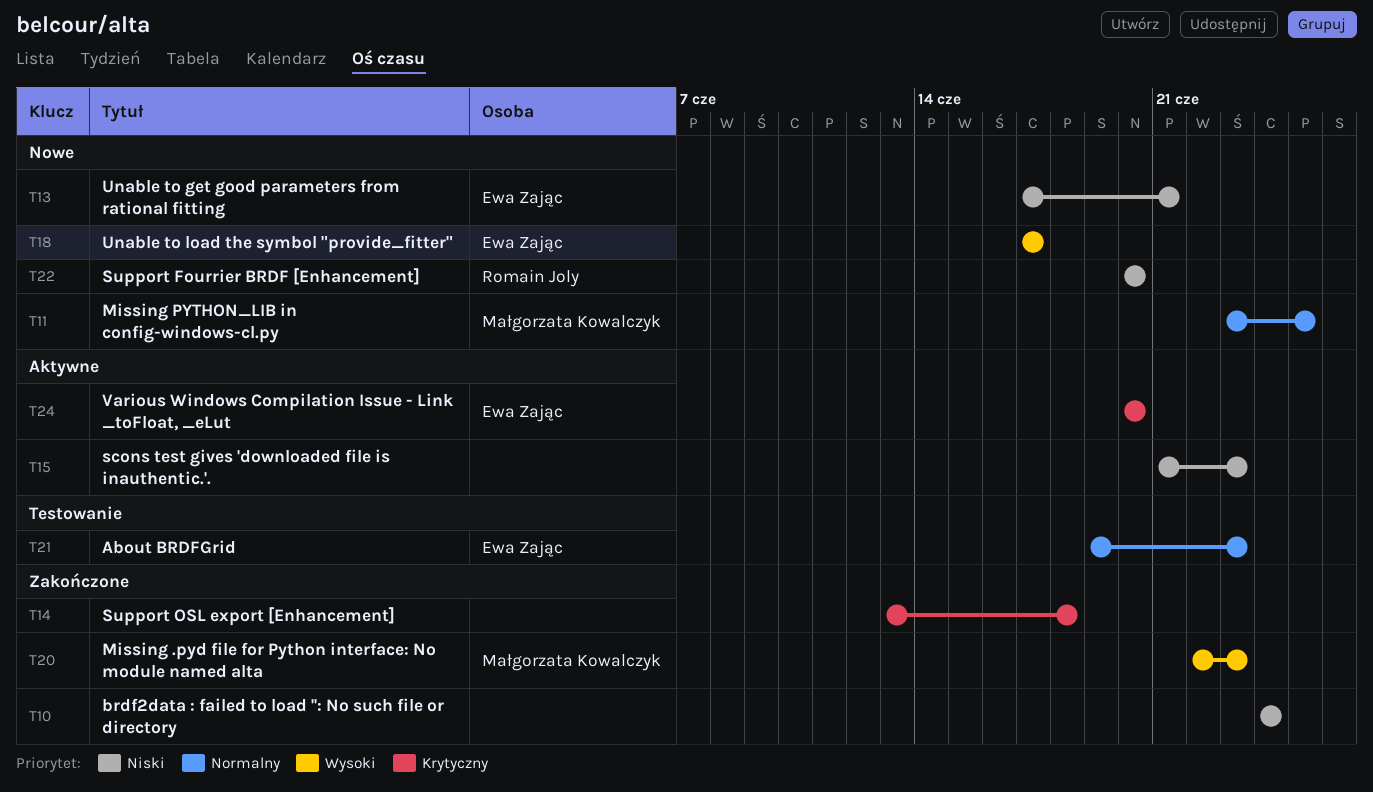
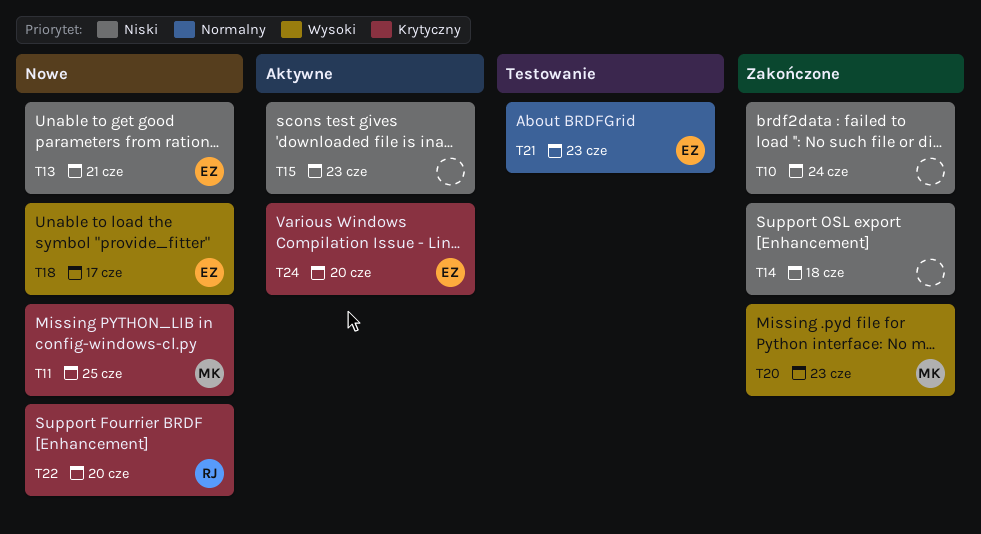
T11, priority: Normalny -> Krytyczny
T14, priority: Krytyczny -> Niski
T22, priority: Niski -> Krytyczny

